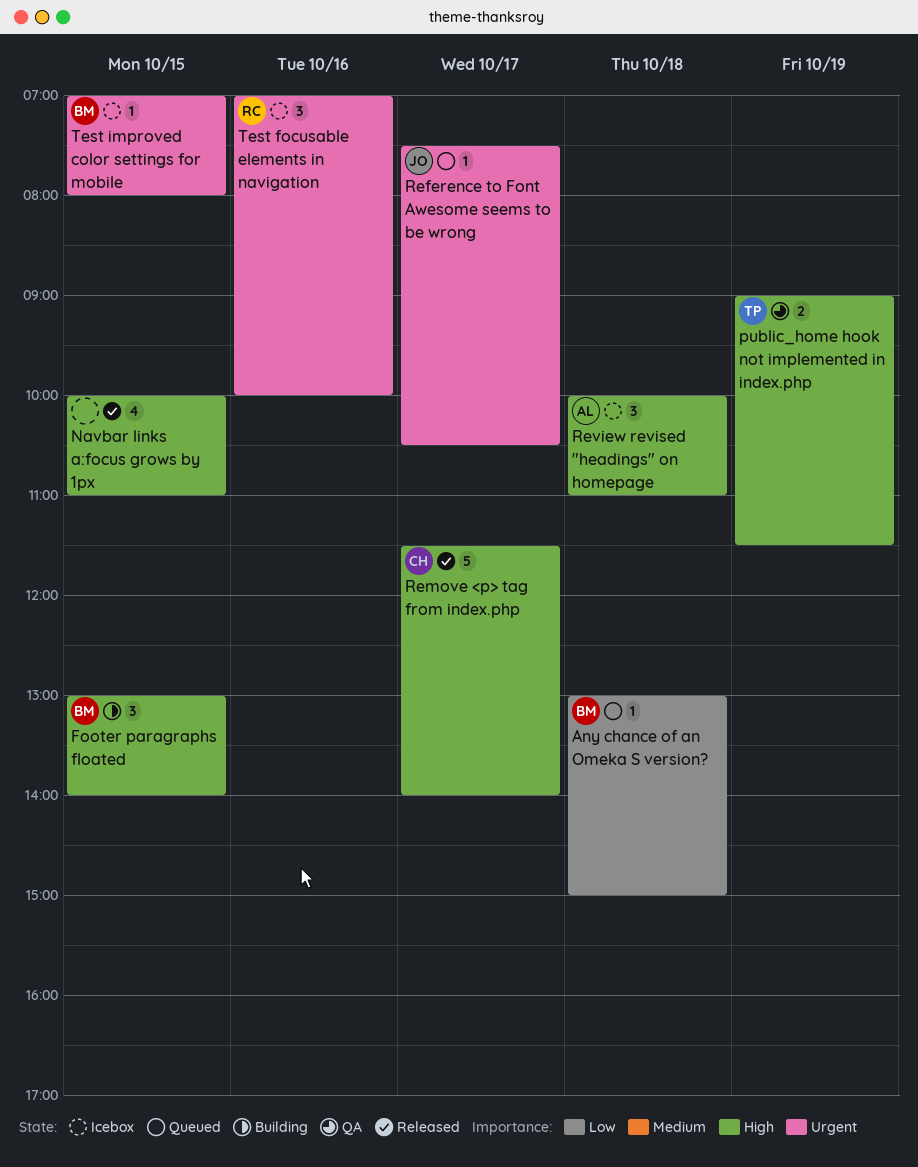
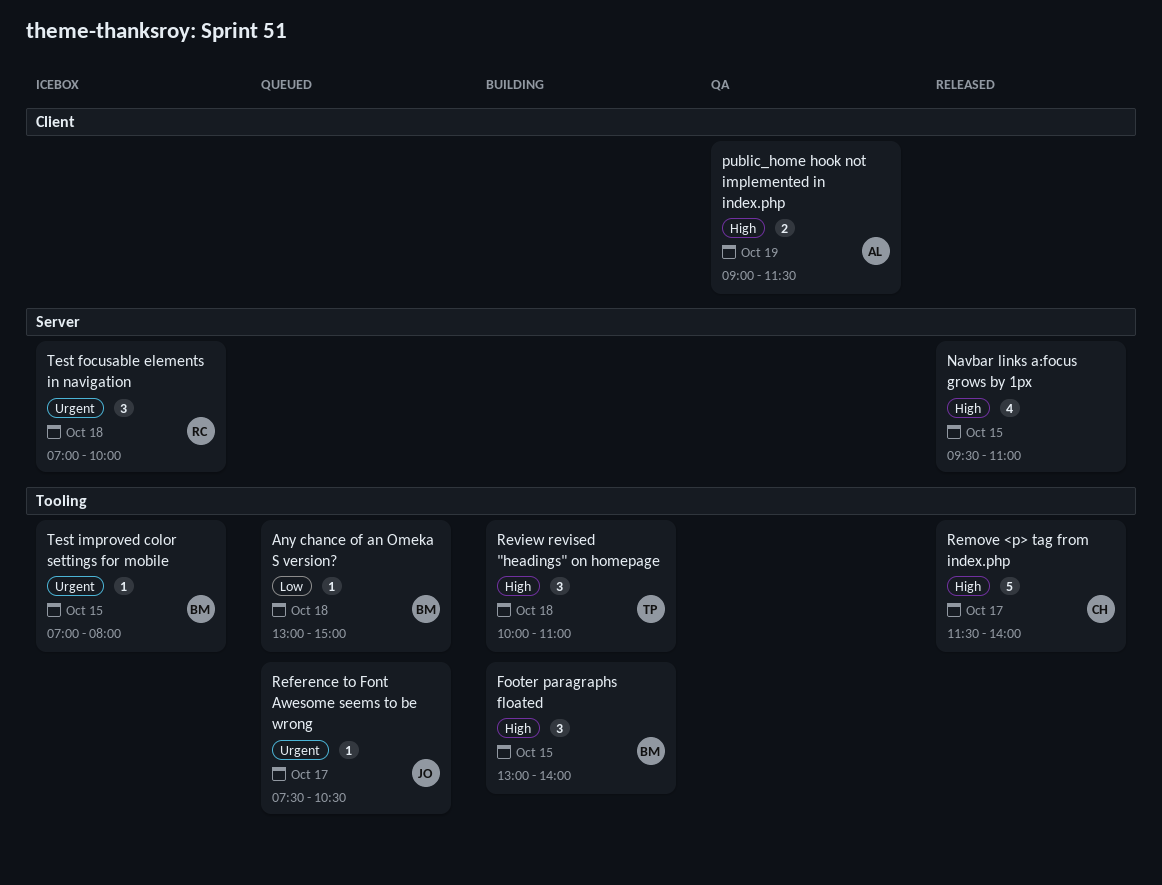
Navbar links a:focus grows by 1px, begins: 10:00 -> 09:30
public_home hook not implemented in index.php, owner: TP -> AL
Review revised "headings" on homepage, status: Icebox -> Building
Review revised "headings" on homepage, owner: AL -> TP
Test focusable elements in navigation, day: Oct 16 -> Oct 18

